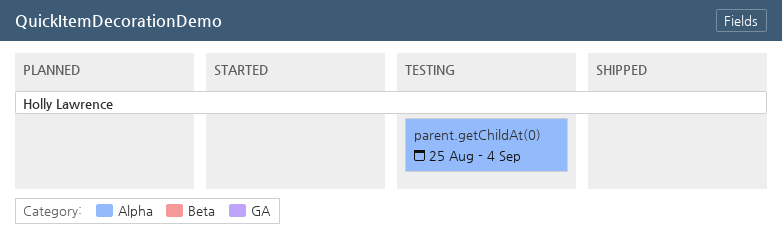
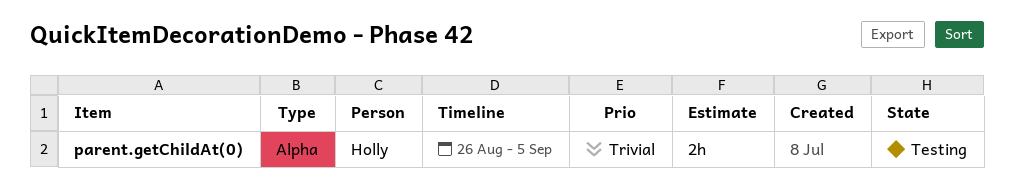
parent.getChildAt(0), start: Aug 25 -> Aug 26
parent.getChildAt(0), due: Sep 4 -> Sep 5

